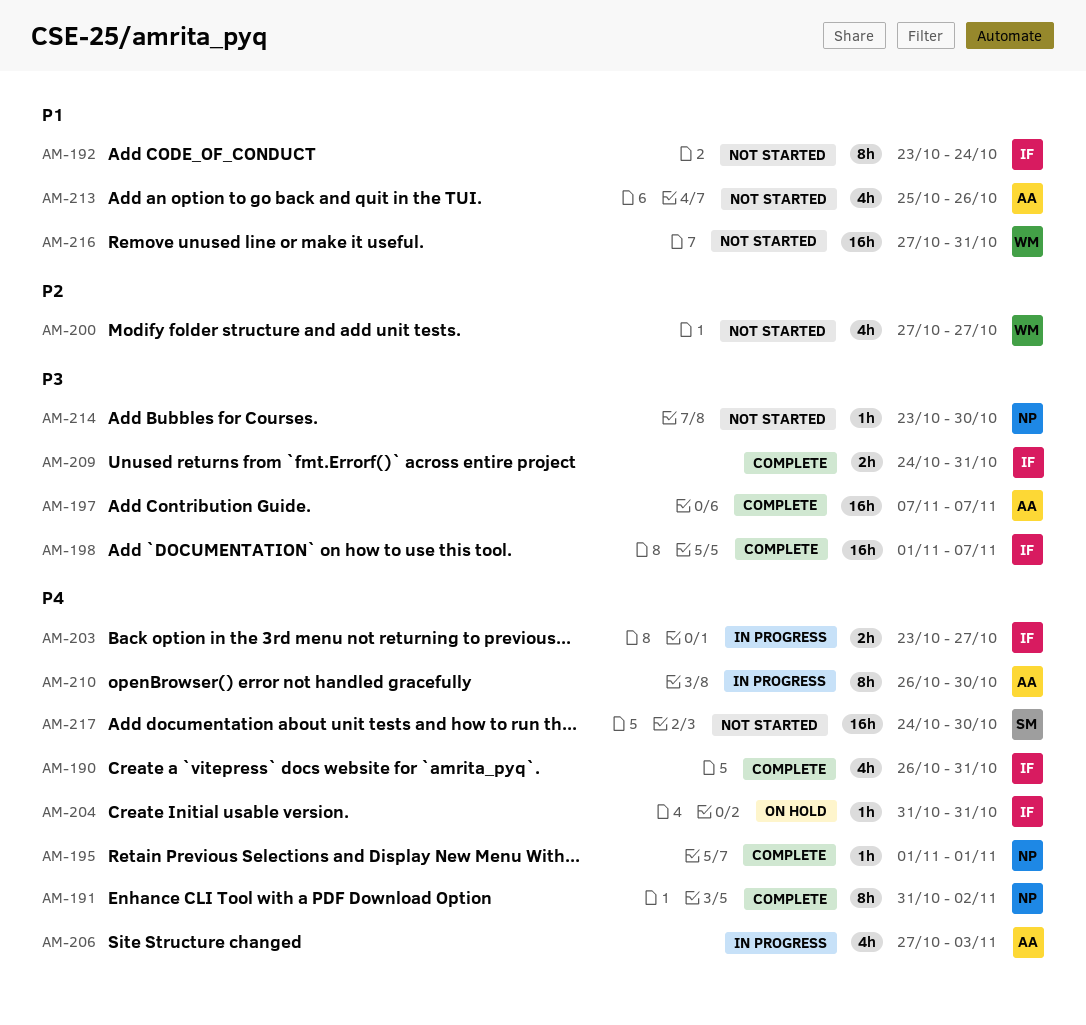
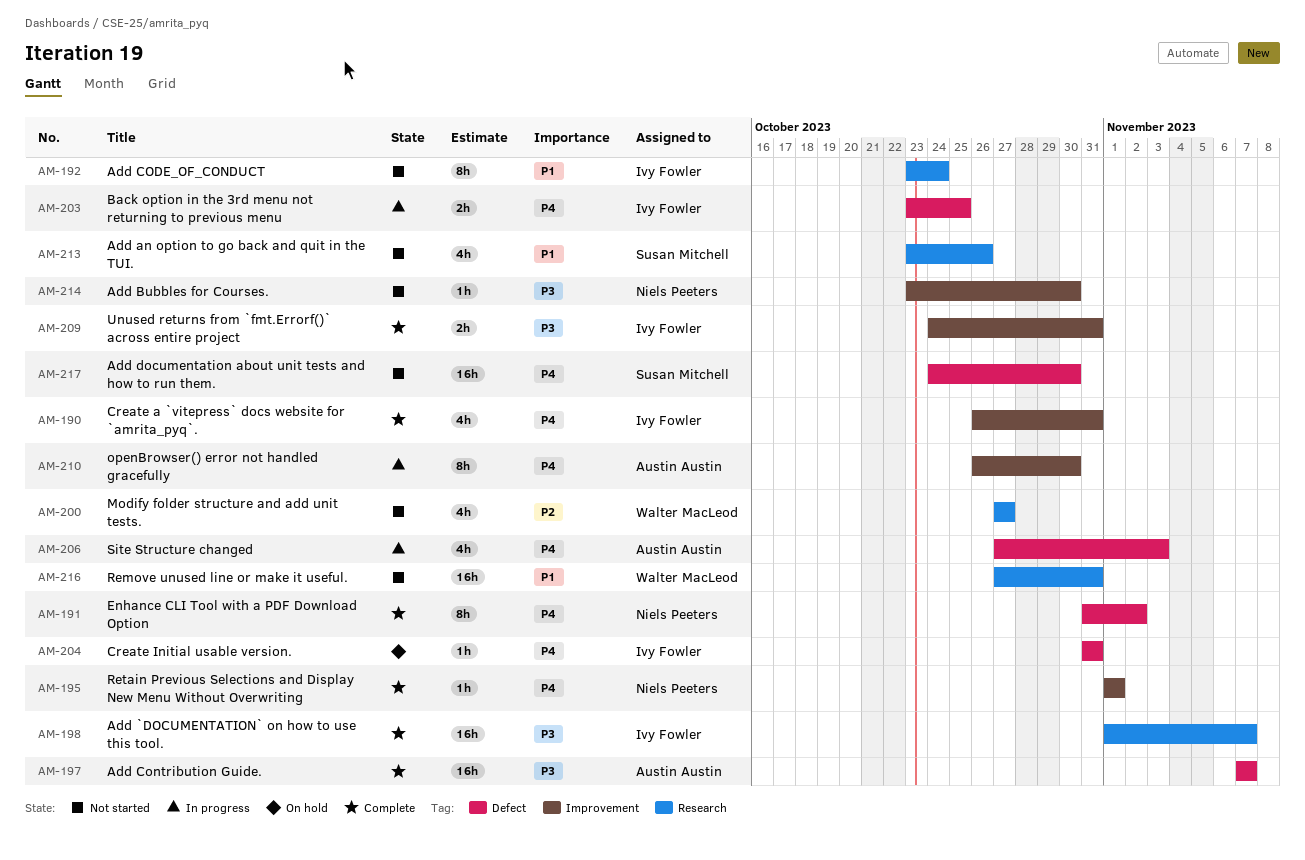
AM-203, due: Oct 27 -> Oct 25
AM-213, owner: Austin Austin -> Susan Mitchell
AM-213, start: Oct 25 -> Oct 23

